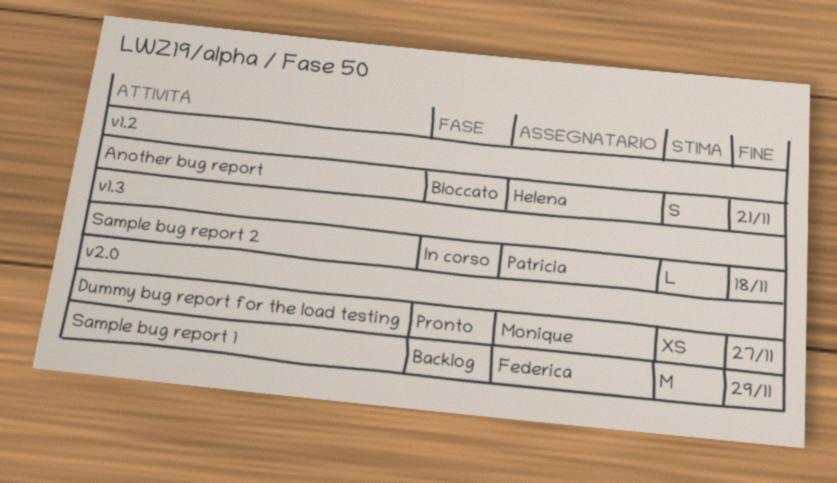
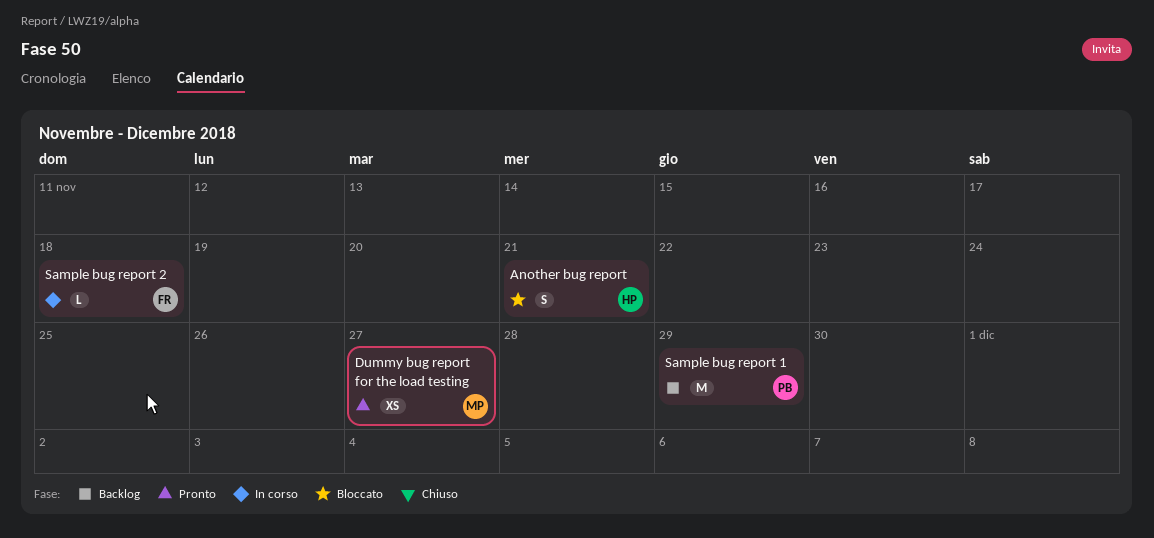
Sample bug report 1, owner: Federica -> Patricia
Sample bug report 2, owner: Patricia -> Federica

